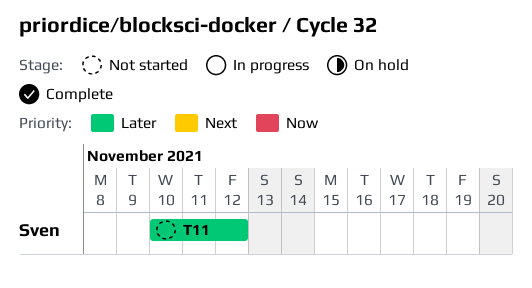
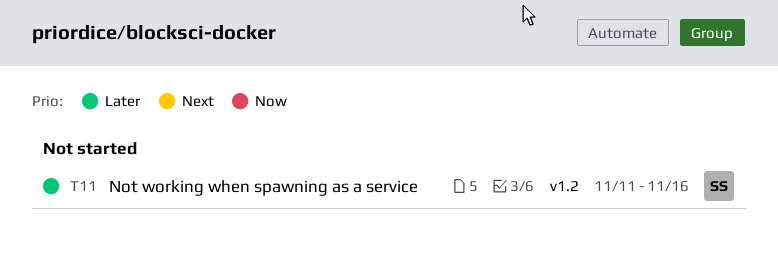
T11, start: Nov 10 -> Nov 11
T11, due: Nov 12 -> Nov 16

